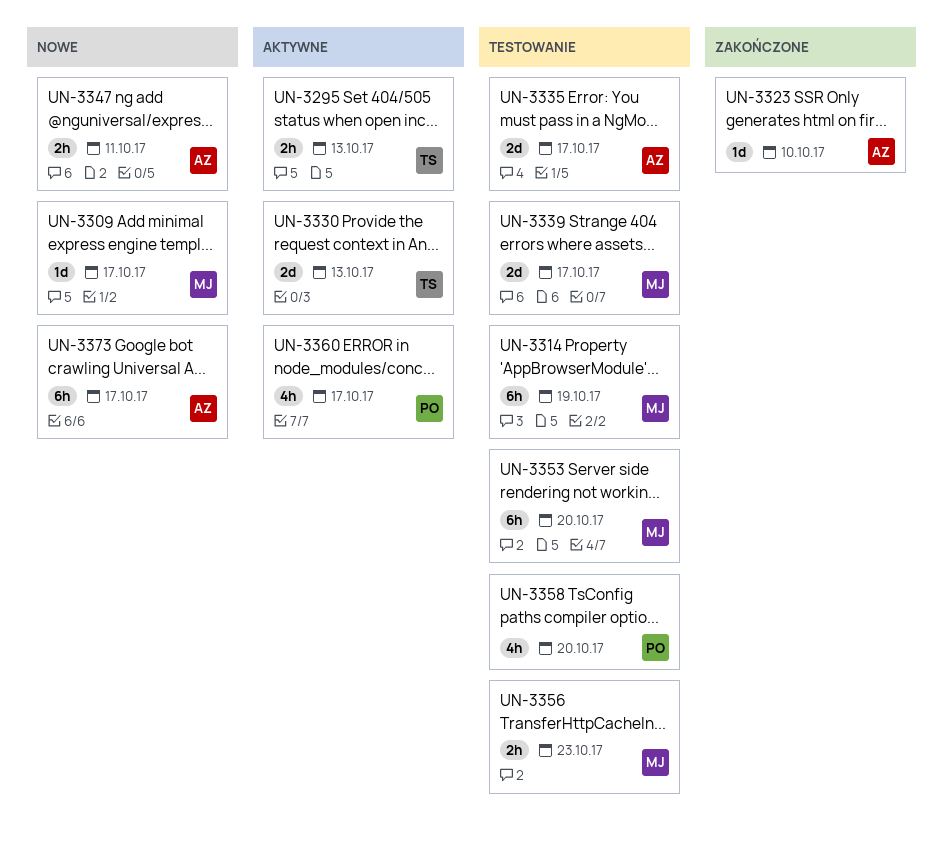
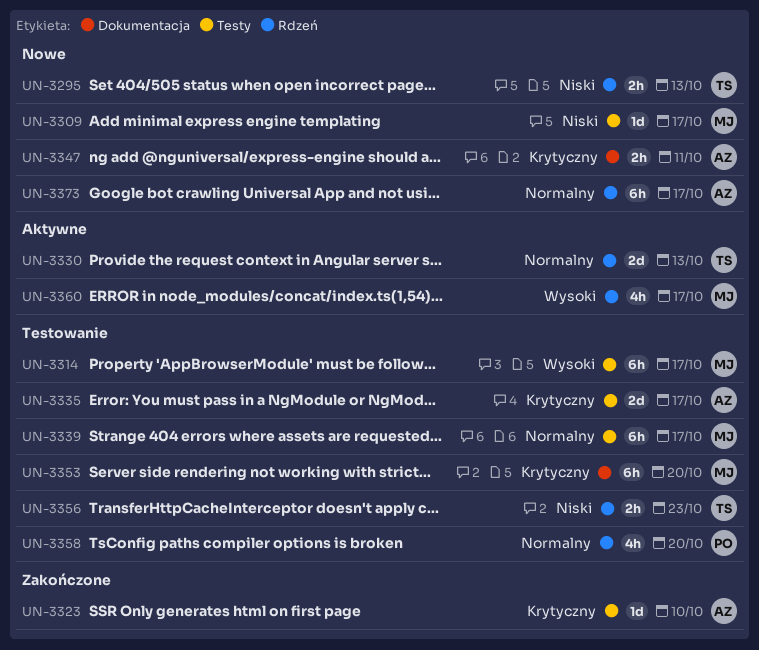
UN-3295, status: Aktywne -> Nowe
UN-3314, due: Oct 19 -> Oct 17
UN-3339, estimate: 2d -> 6h
UN-3356, owner: MJ -> TS
UN-3360, owner: PO -> MJ

